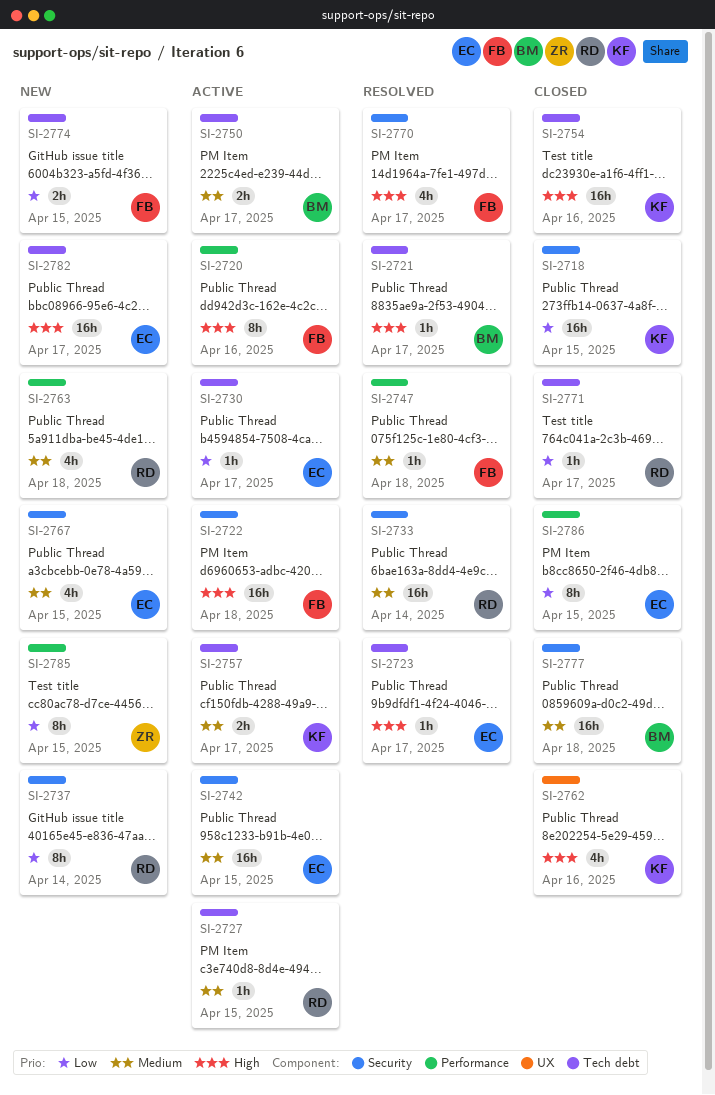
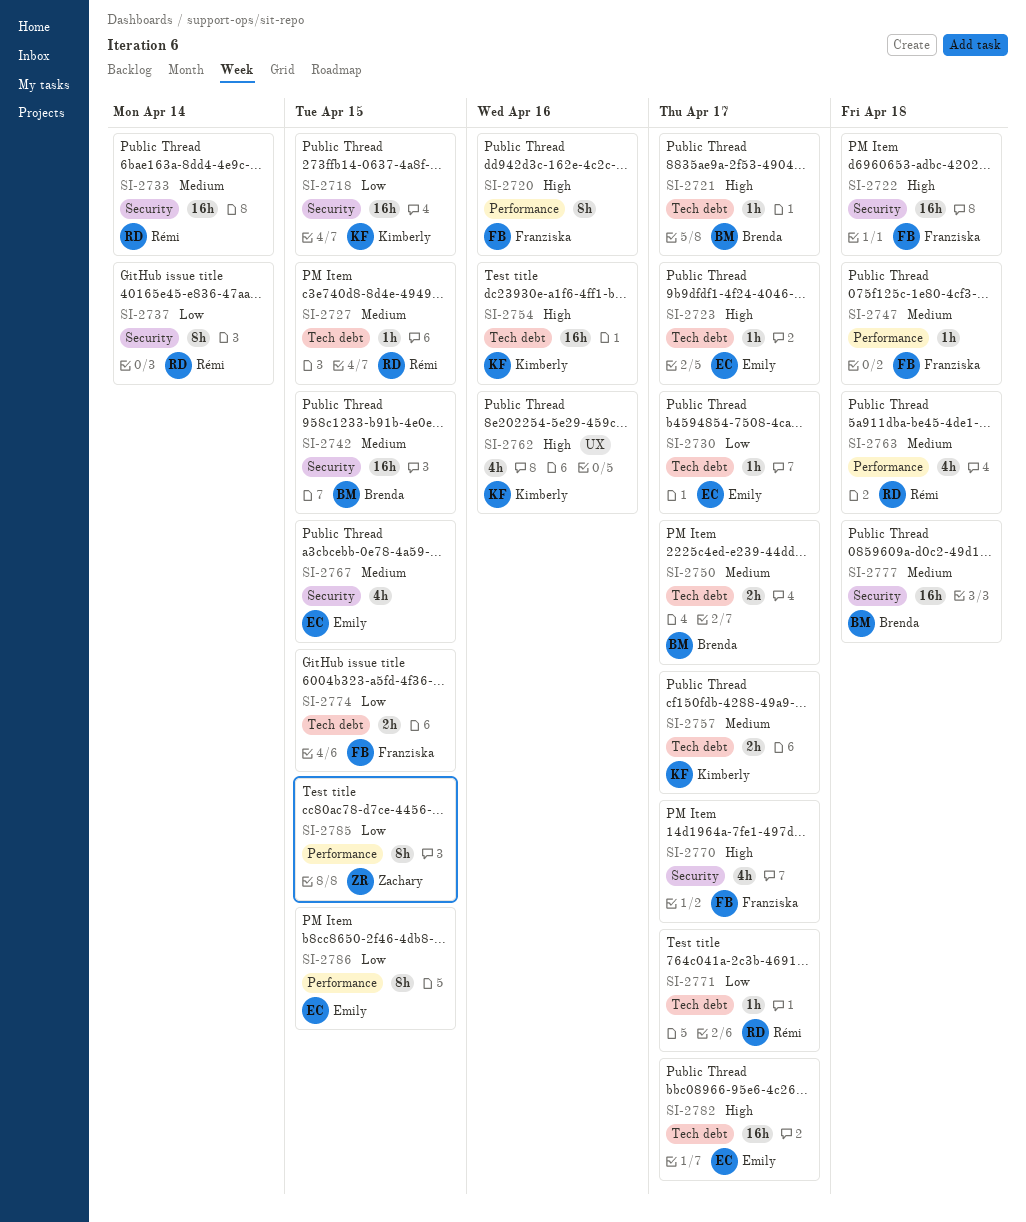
SI-2742, owner: Emily -> Brenda

